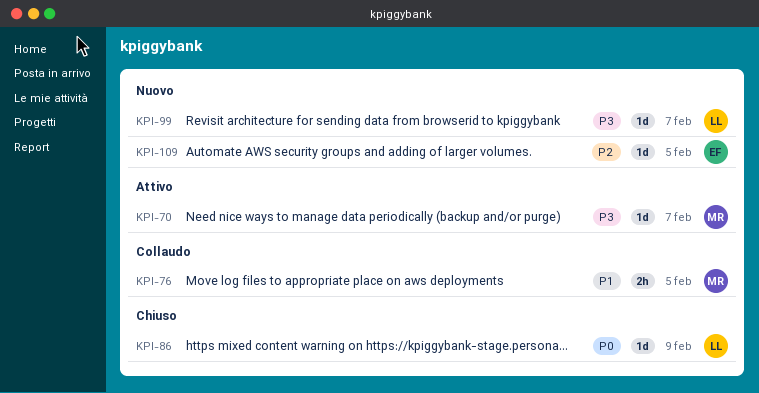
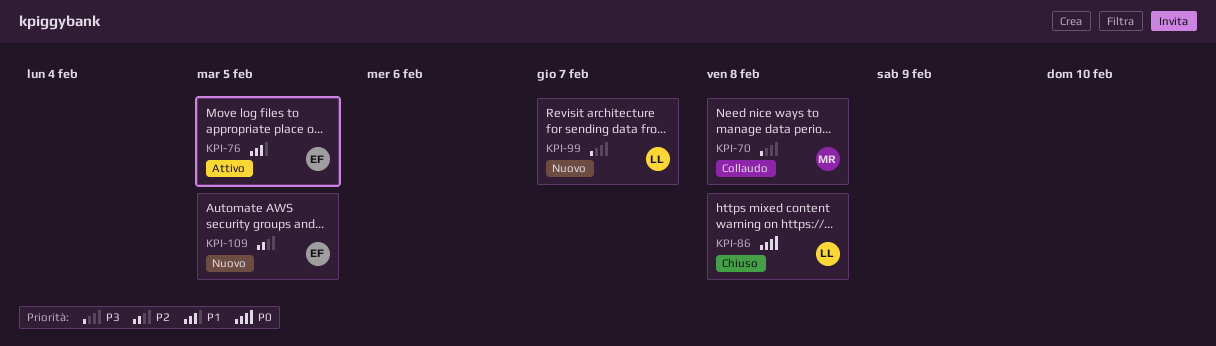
KPI-70, status: Attivo -> Collaudo
KPI-70, due: Feb 7 -> Feb 8
KPI-76, status: Collaudo -> Attivo
KPI-76, owner: MR -> EF
KPI-86, due: Feb 9 -> Feb 8

